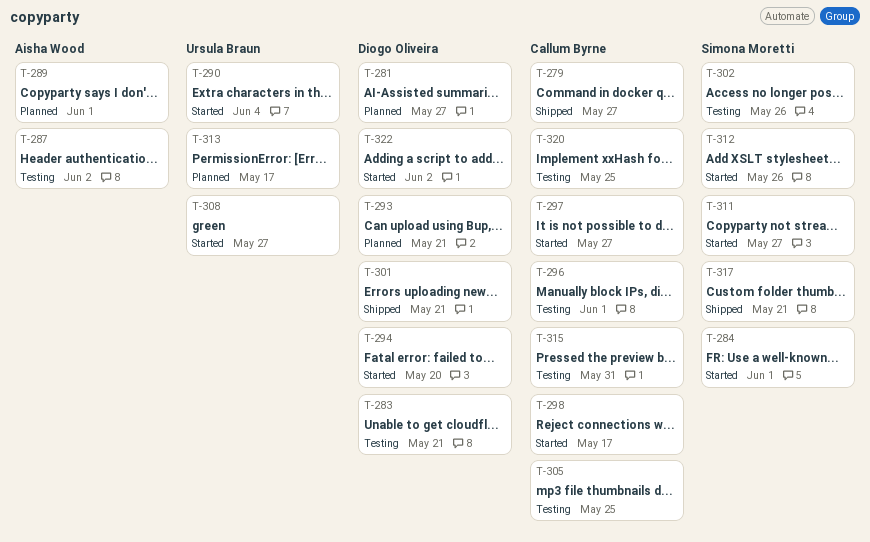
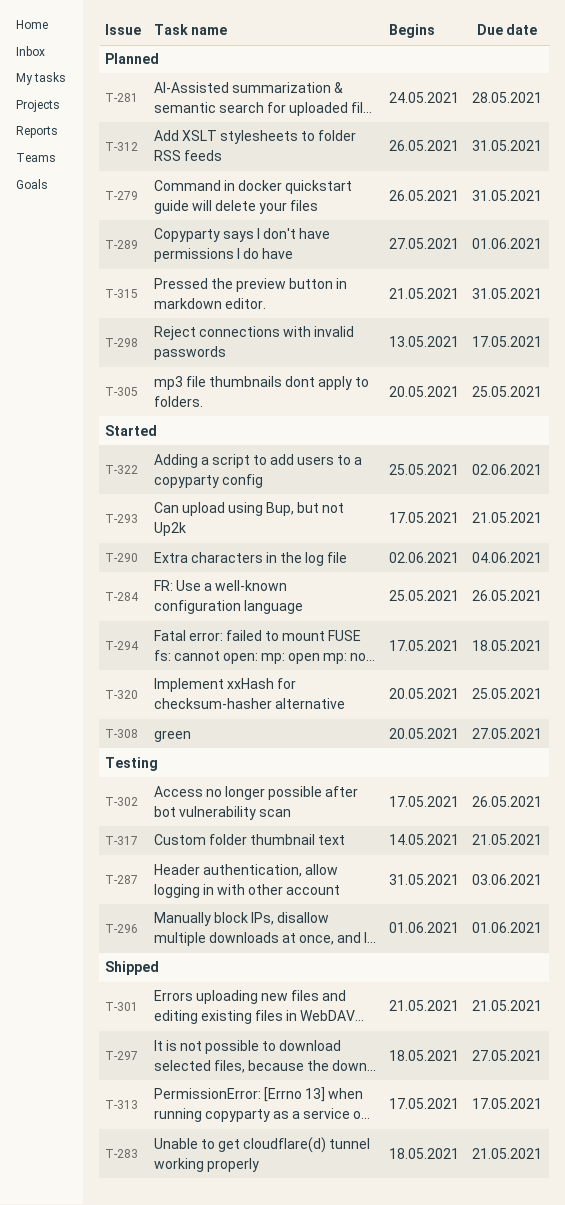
T-279, status: Shipped -> Planned
T-279, due: May 27 -> May 31
T-281, due: May 27 -> May 28
T-283, status: Testing -> Shipped
T-284, due: Jun 1 -> May 26
T-287, due: Jun 2 -> Jun 3
T-293, status: Planned -> Started
T-294, due: May 20 -> May 18
T-297, status: Started -> Shipped
T-298, status: Started -> Planned
T-305, status: Testing -> Planned
T-311: present -> none
T-312, status: Started -> Planned
T-312, due: May 26 -> May 31
T-313, status: Planned -> Shipped
T-315, status: Testing -> Planned
T-317, status: Shipped -> Testing
T-320, status: Testing -> Started

